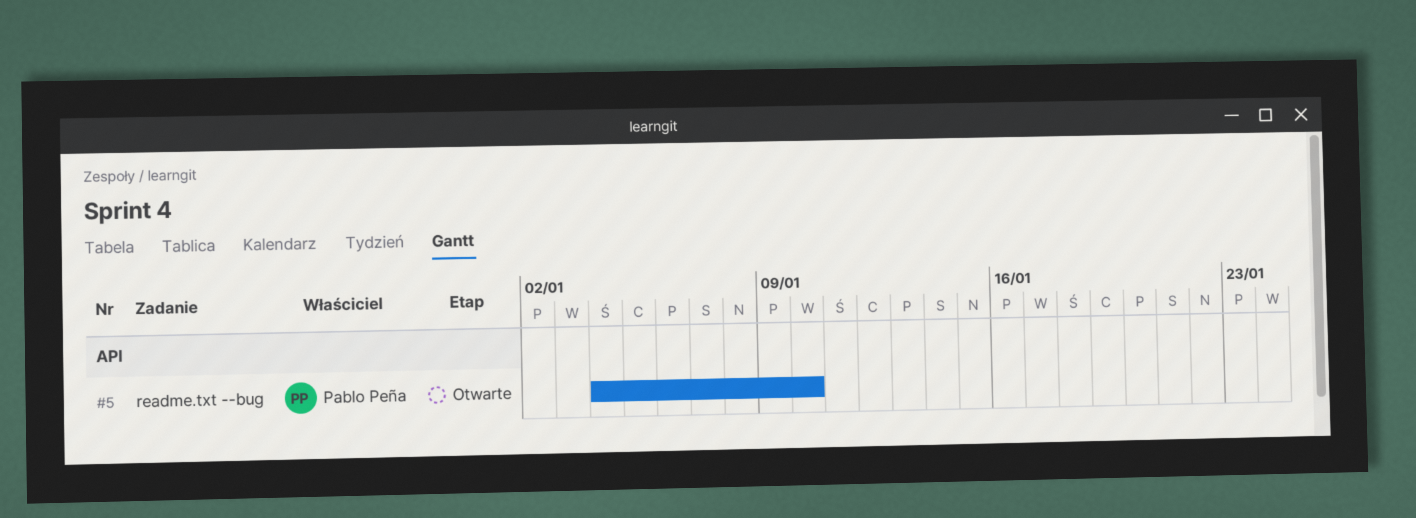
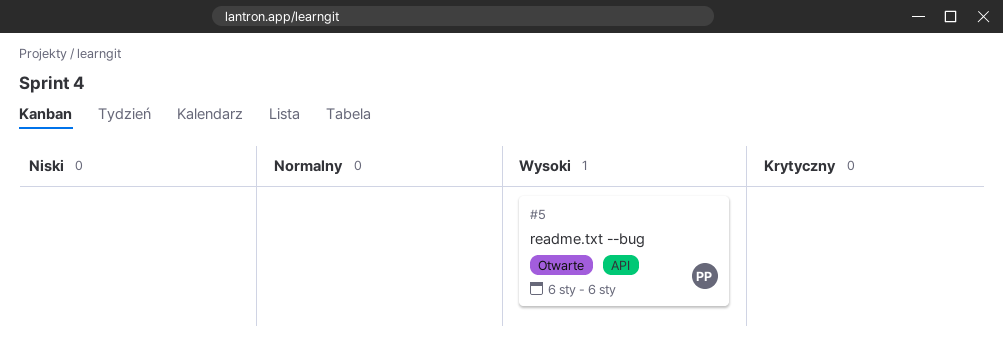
#5, start: Jan 4 -> Jan 6
#5, due: Jan 10 -> Jan 6

